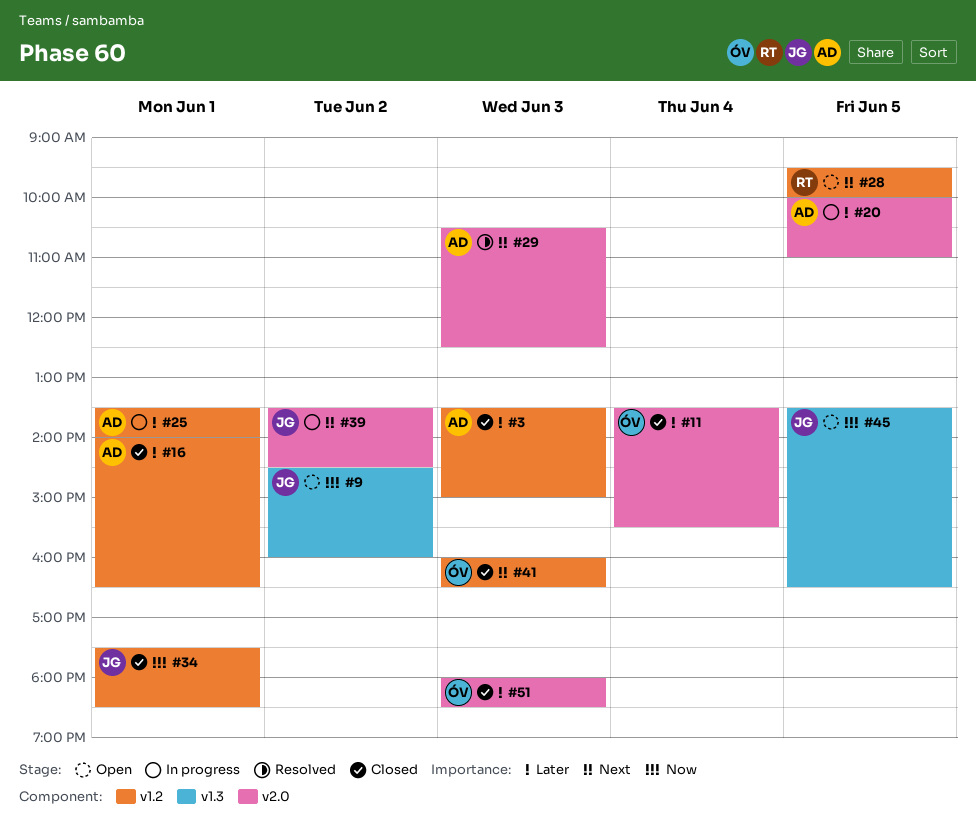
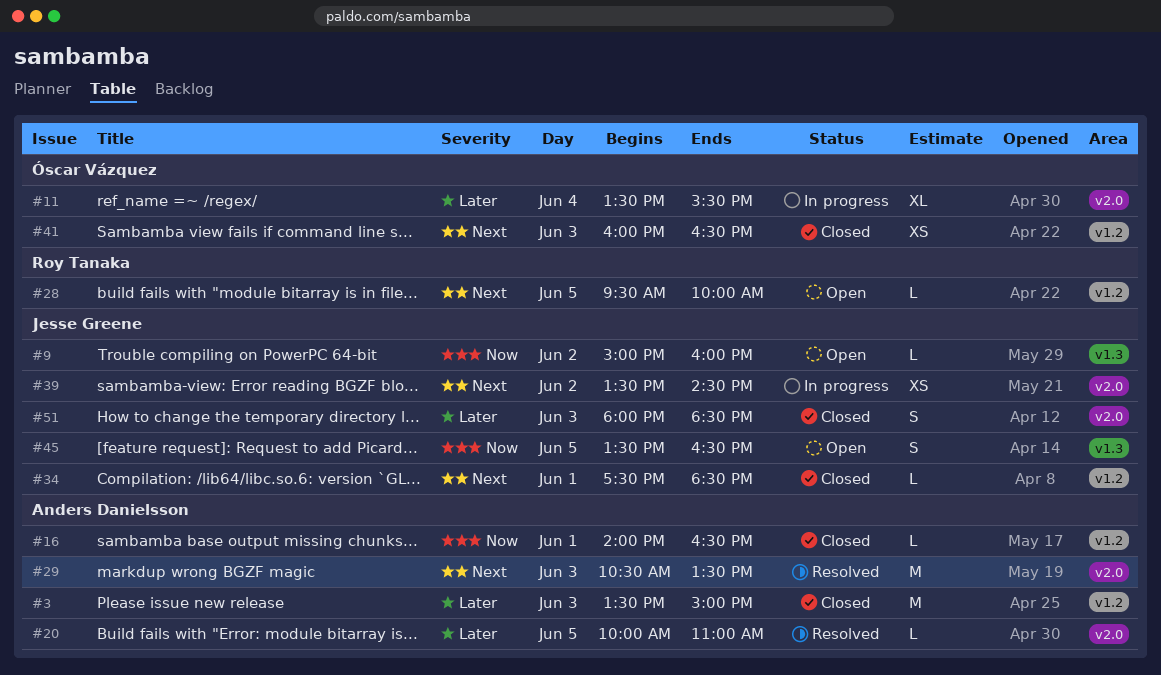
#9, begins: 14:30 -> 15:00
#11, status: Closed -> In progress
#16, priority: Later -> Now
#20, status: In progress -> Resolved
#25: present -> none
#29, ends: 12:30 -> 13:30
#34, priority: Now -> Next
#51, owner: Óscar Vázquez -> Jesse Greene

